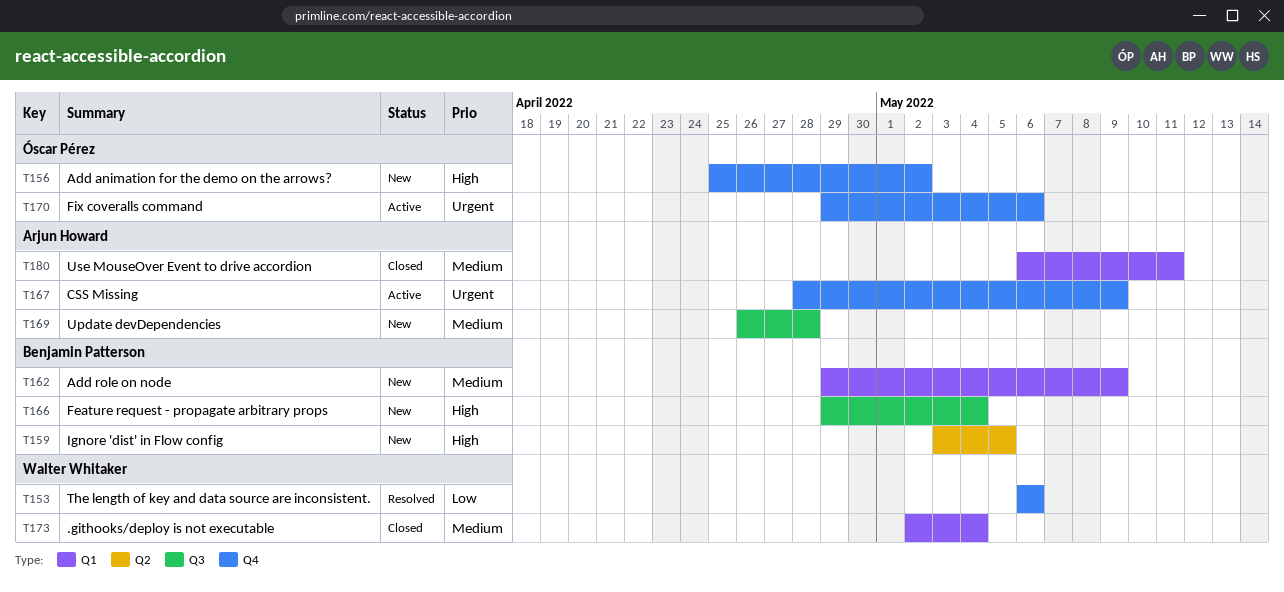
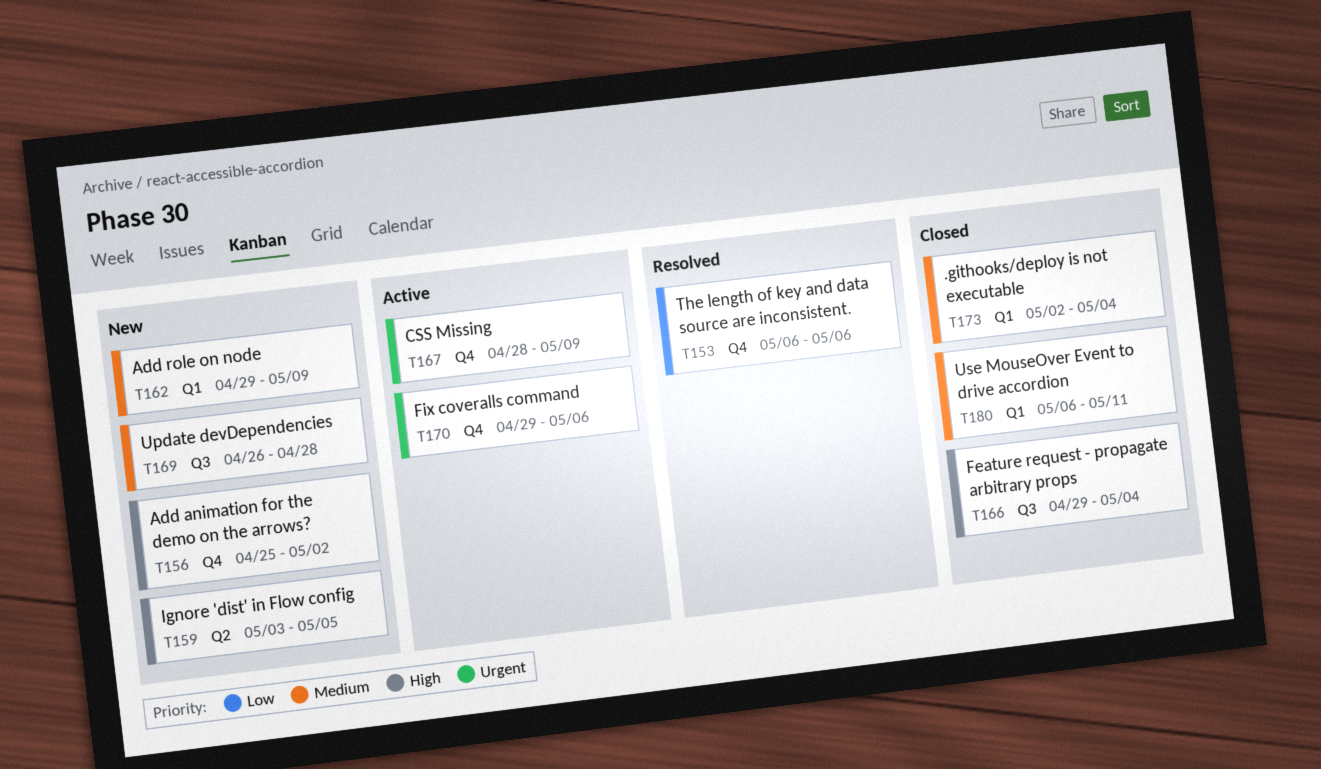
T166, status: New -> Closed

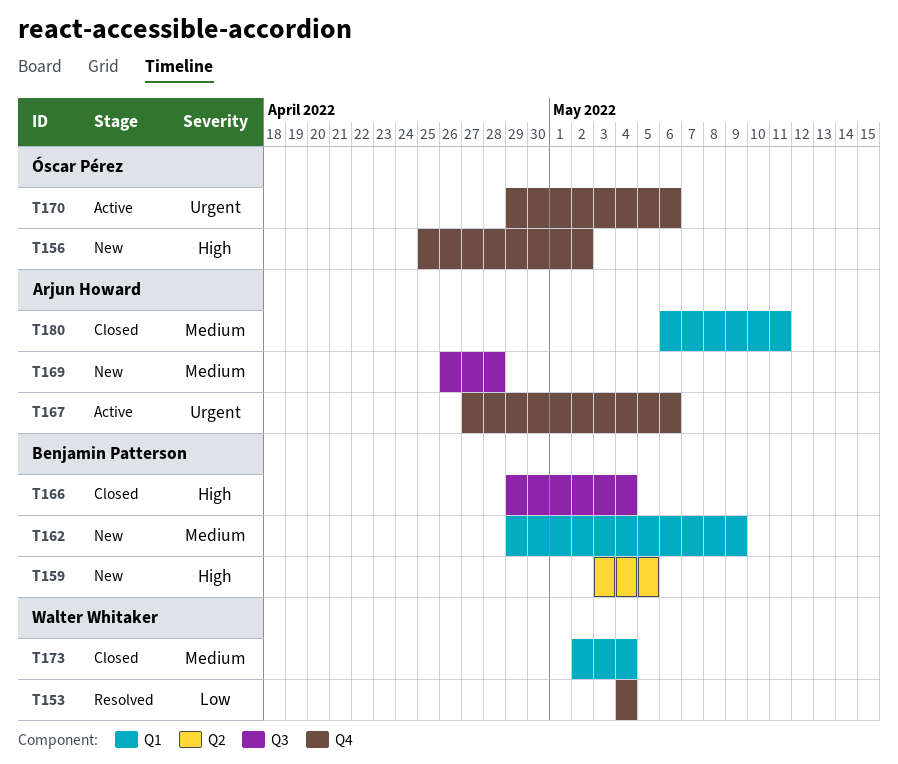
T153, start: May 6 -> May 4
T153, due: May 6 -> May 4
T167, start: Apr 28 -> Apr 27
T167, due: May 9 -> May 6

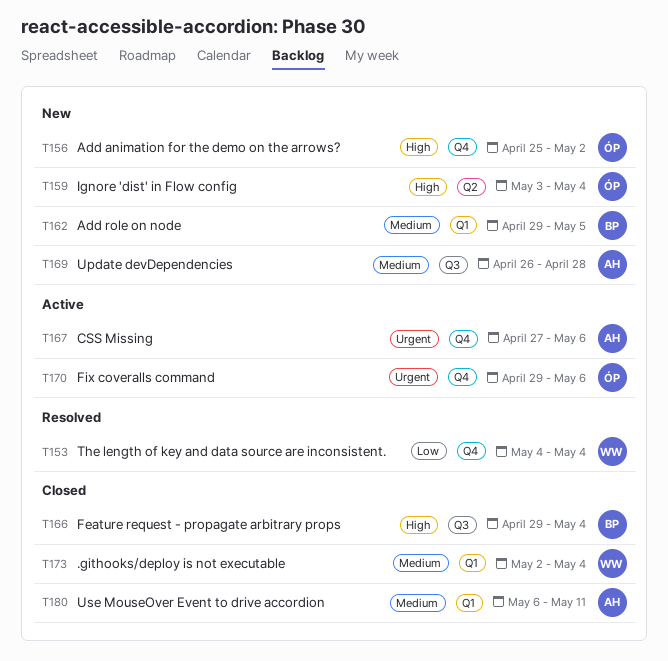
T159, owner: Benjamin Patterson -> Óscar Pérez
T159, due: May 5 -> May 4
T162, due: May 9 -> May 5

